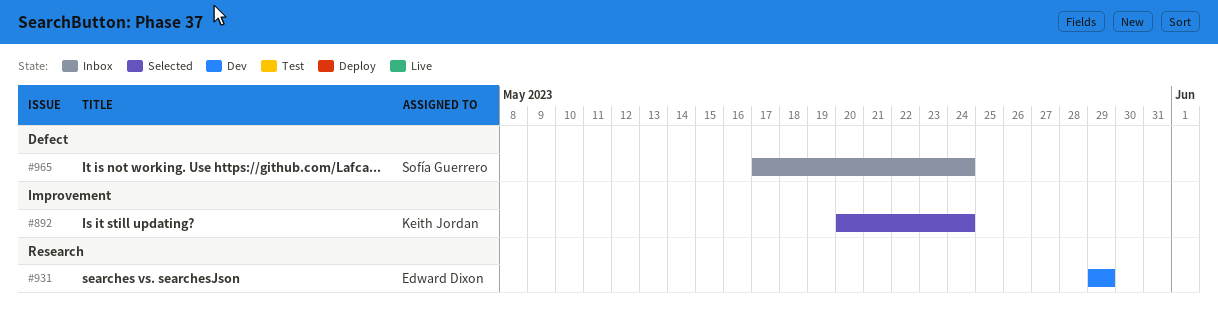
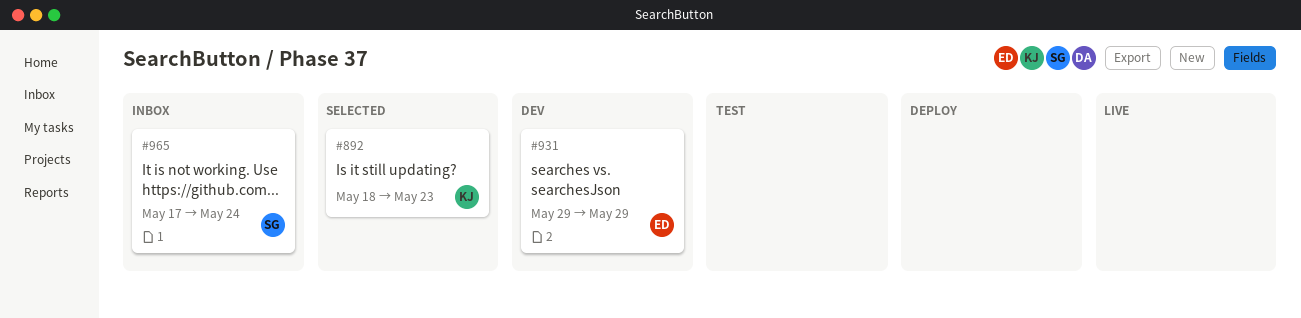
#892, start: May 20 -> May 18
#892, due: May 24 -> May 23

